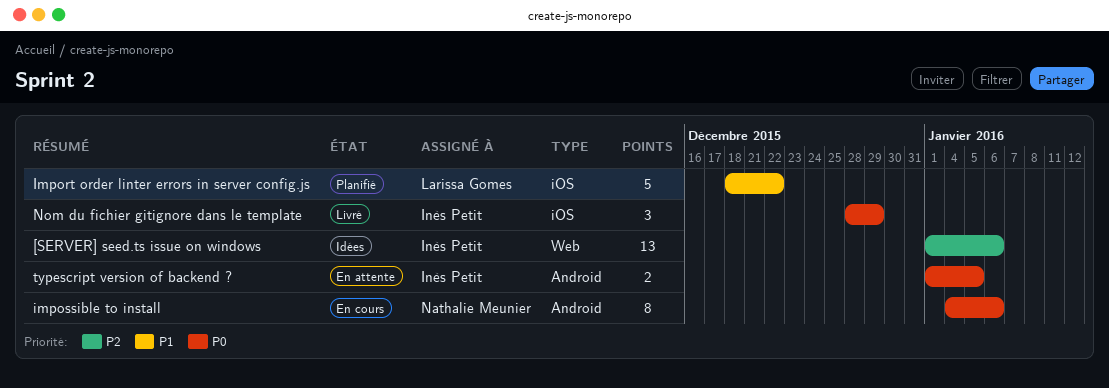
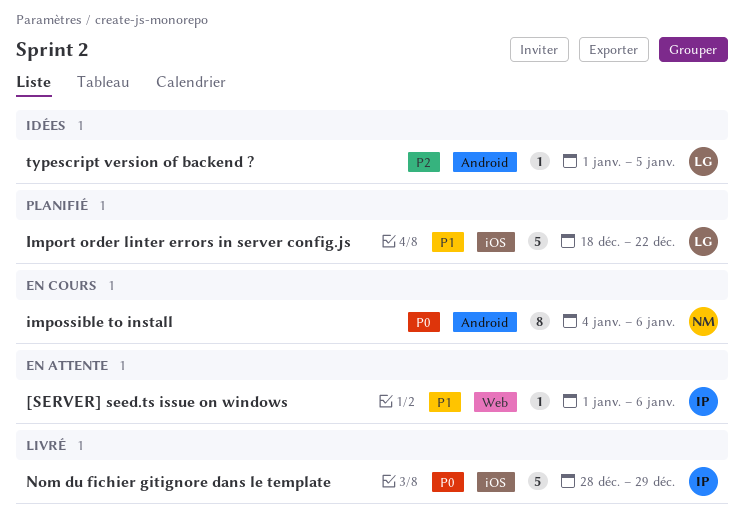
[SERVER] seed.ts issue on windows, status: Idées -> En attente
[SERVER] seed.ts issue on windows, priority: P2 -> P1
[SERVER] seed.ts issue on windows, estimate: 13 -> 1
Nom du fichier gitignore dans le template, estimate: 3 -> 5
typescript version of backend ?, status: En attente -> Idées
typescript version of backend ?, owner: Inès Petit -> Larissa Gomes
typescript version of backend ?, priority: P0 -> P2
typescript version of backend ?, estimate: 2 -> 1

